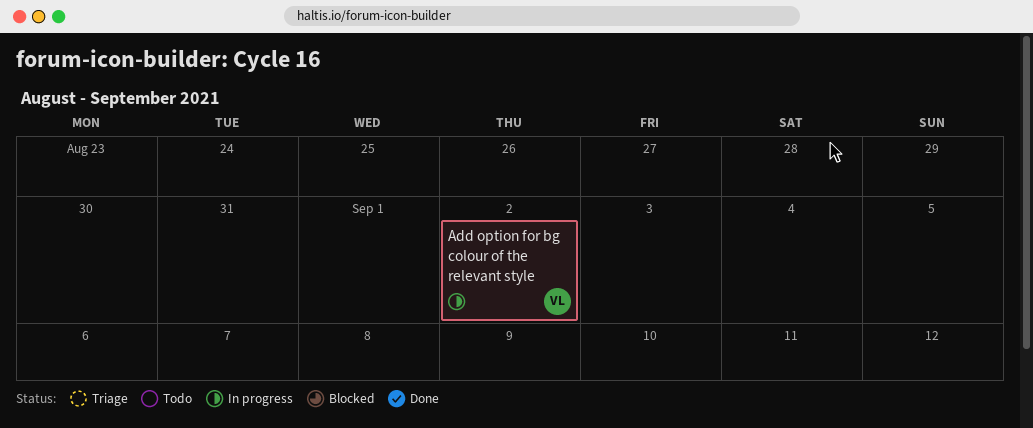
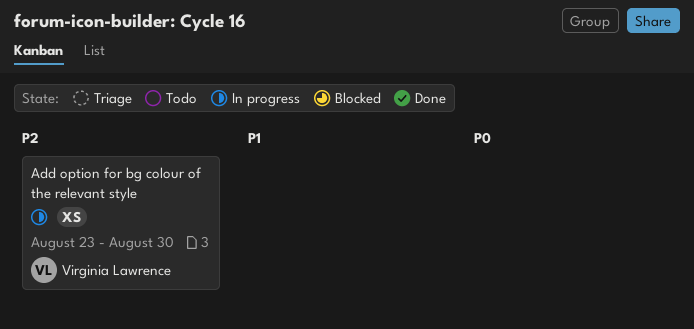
Add option for bg colour of the relevant style, due: Sep 2 -> Aug 30

